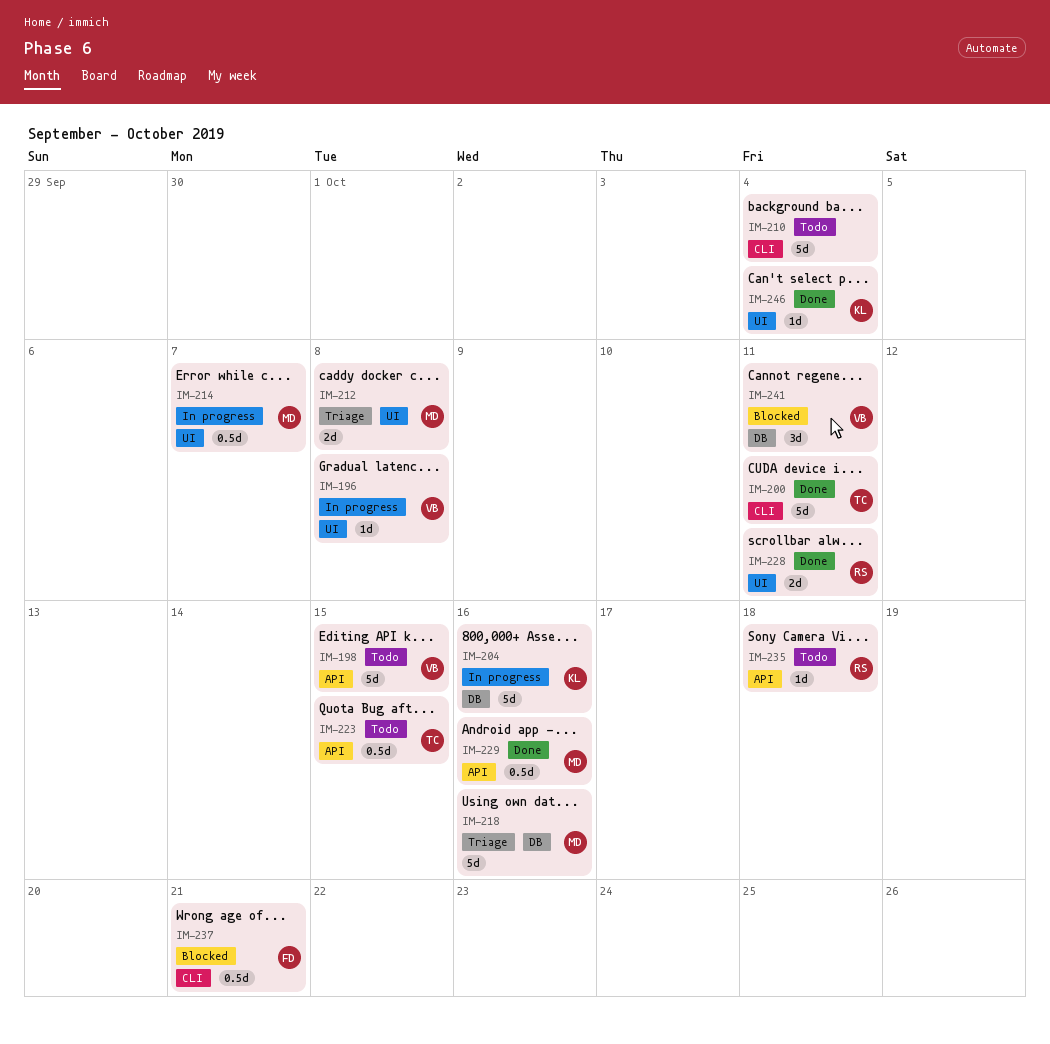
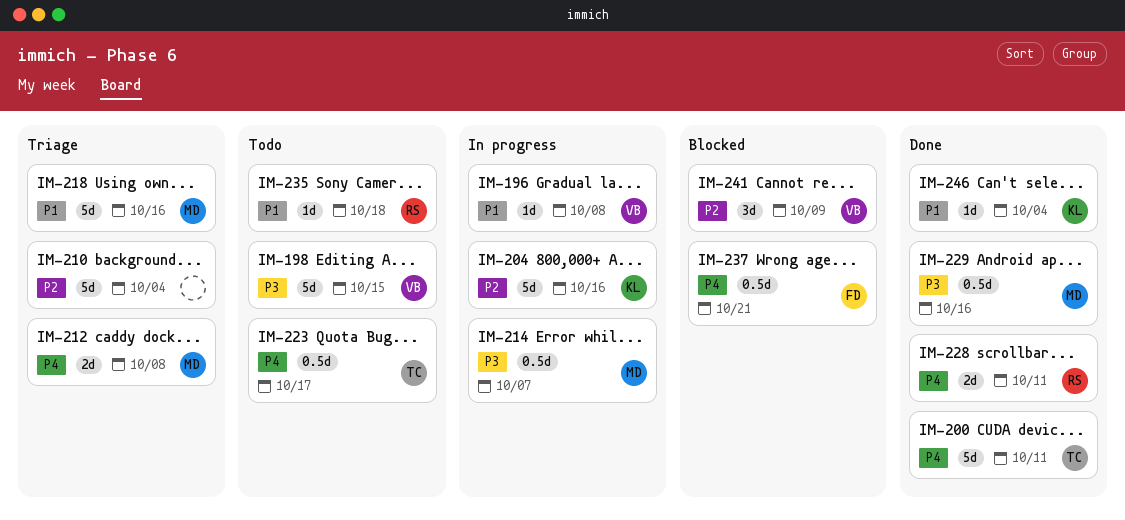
IM-210, status: Todo -> Triage
IM-223, due: Oct 15 -> Oct 17
IM-241, due: Oct 11 -> Oct 9

